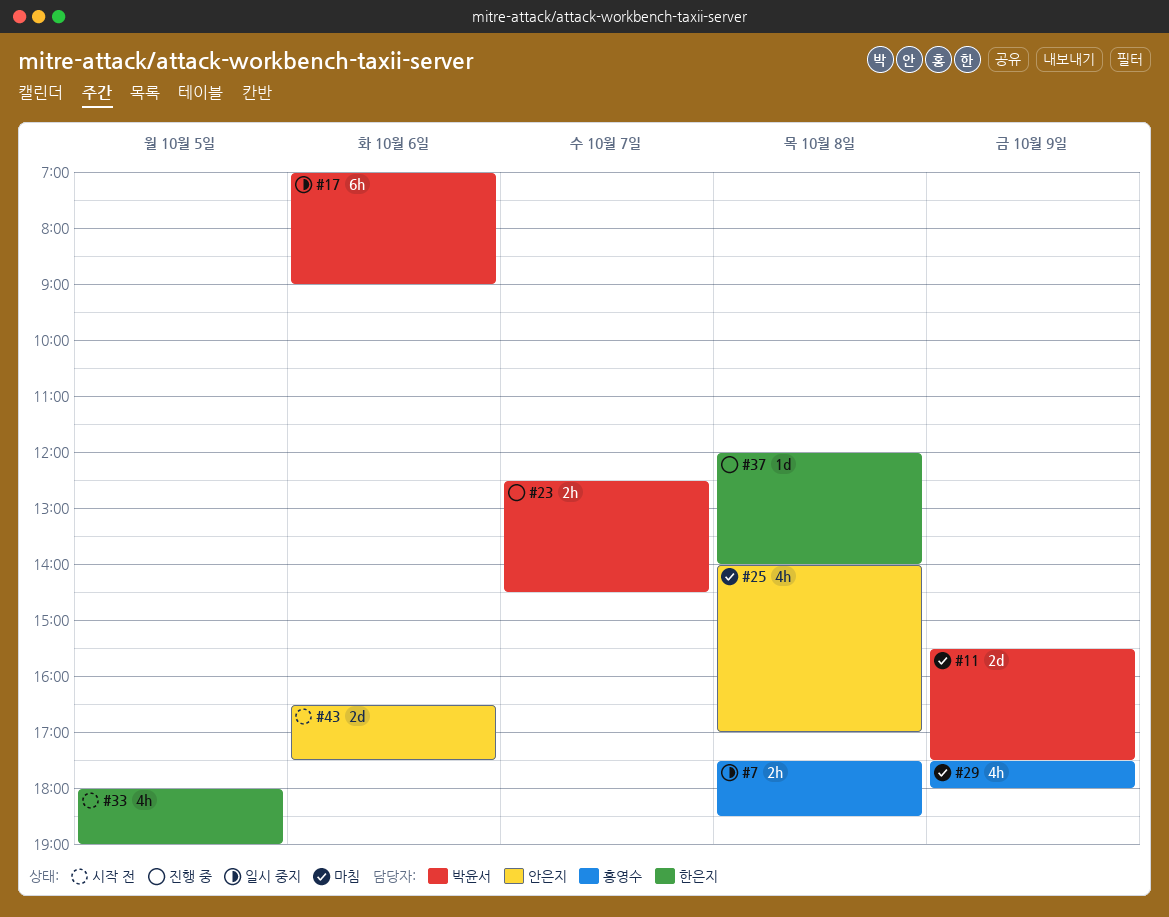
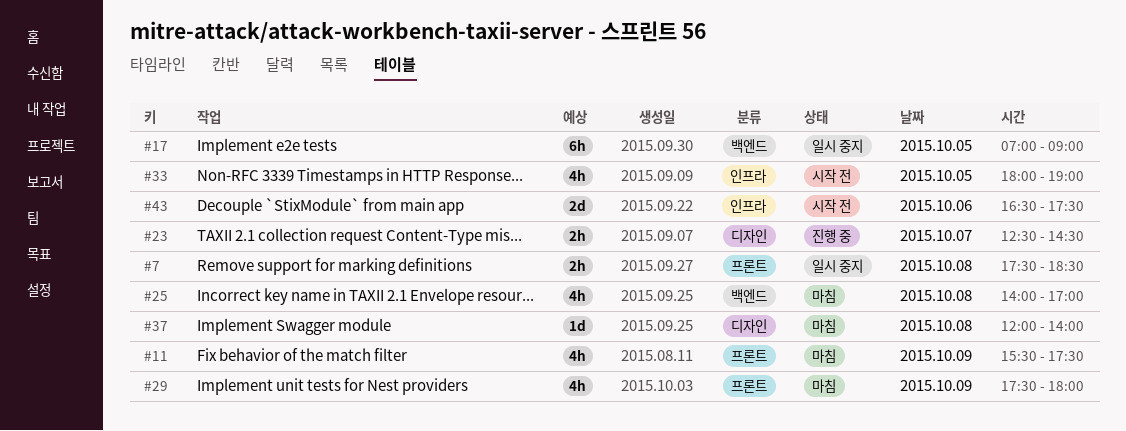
#11, estimate: 2d -> 4h
#17, day: Oct 6 -> Oct 5
#37, status: 진행 중 -> 마침

